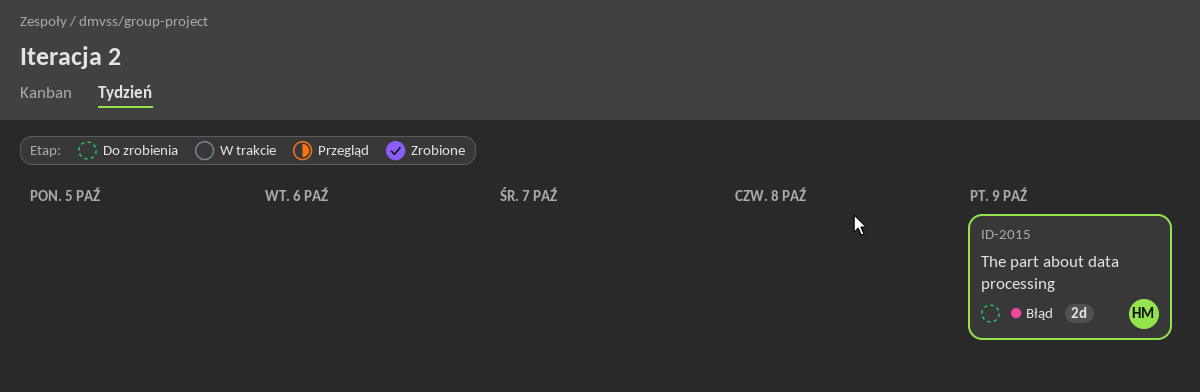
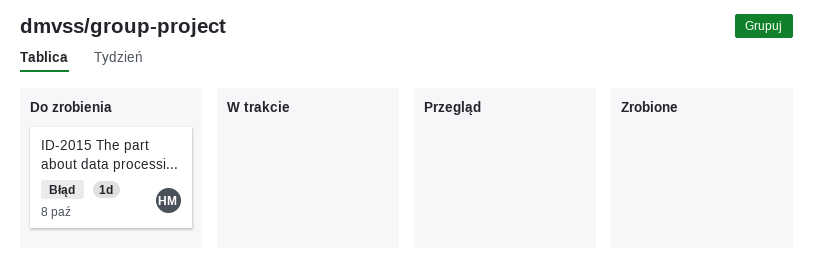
ID-2015, estimate: 2d -> 1d
ID-2015, due: Oct 9 -> Oct 8

